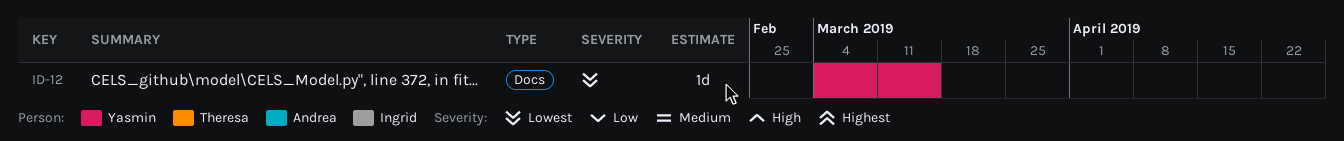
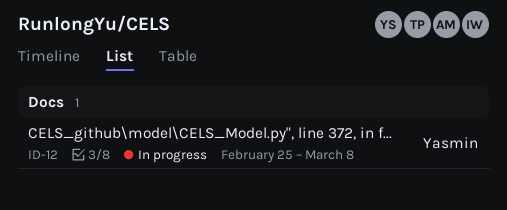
ID-12, start: Mar 4 -> Feb 25
ID-12, due: Mar 15 -> Mar 8

